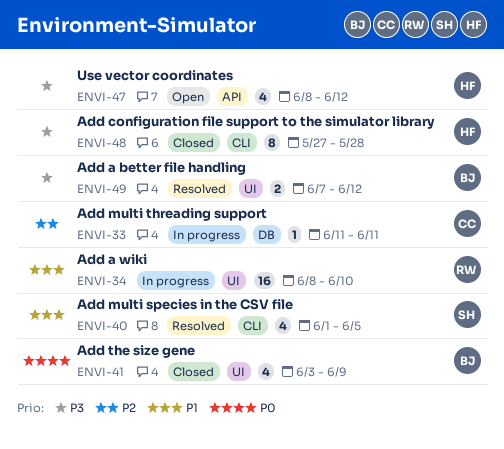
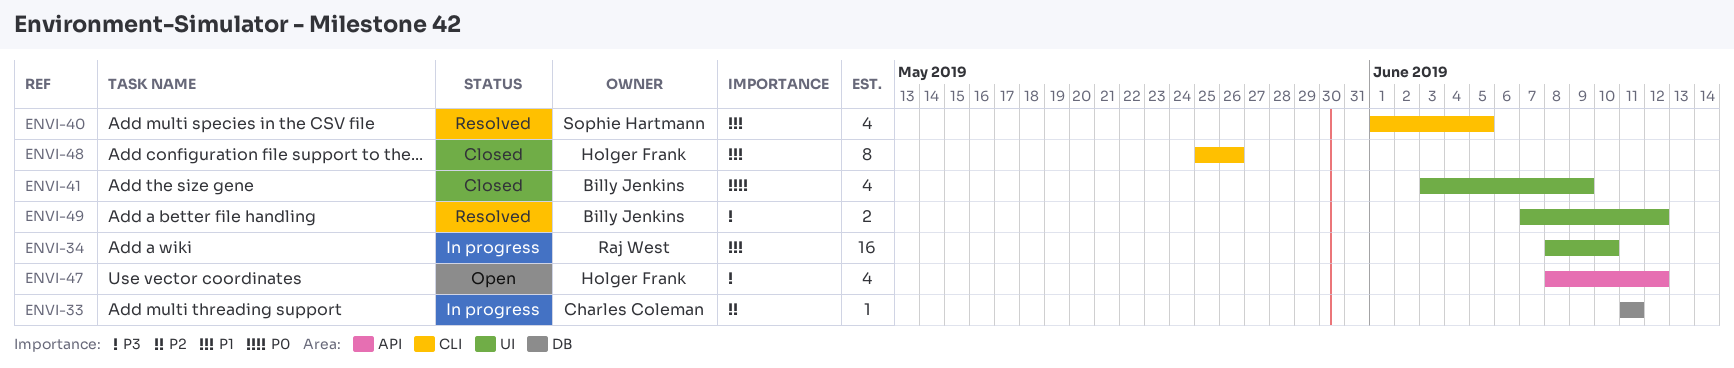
ENVI-48, priority: P3 -> P1
ENVI-48, start: May 27 -> May 25
ENVI-48, due: May 28 -> May 26

